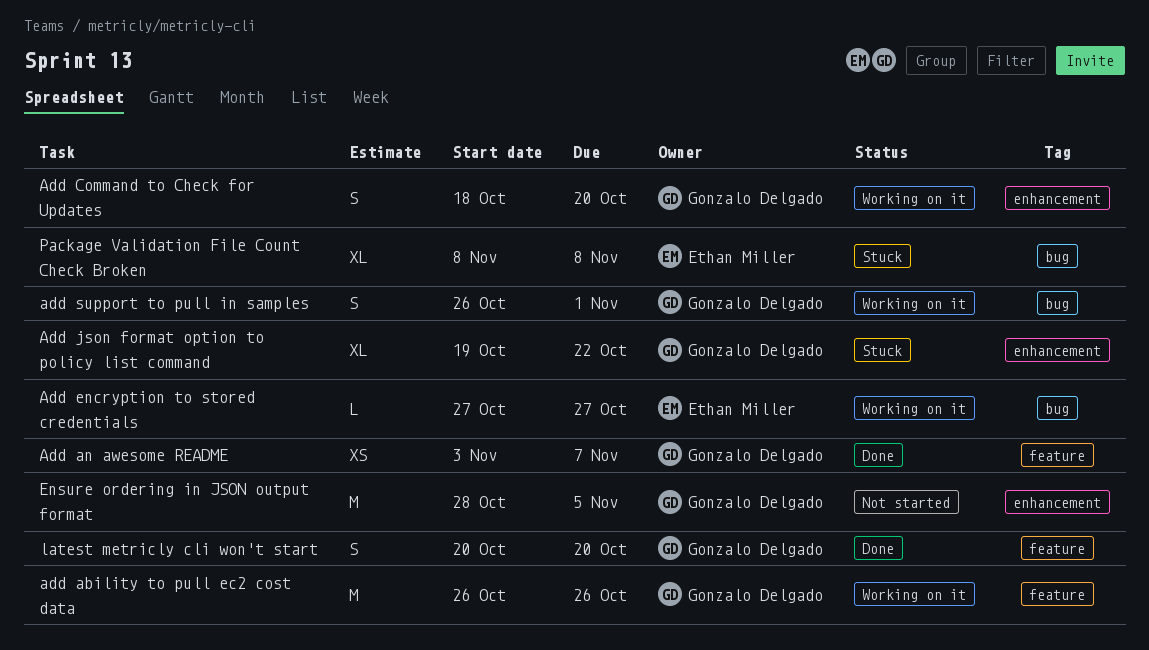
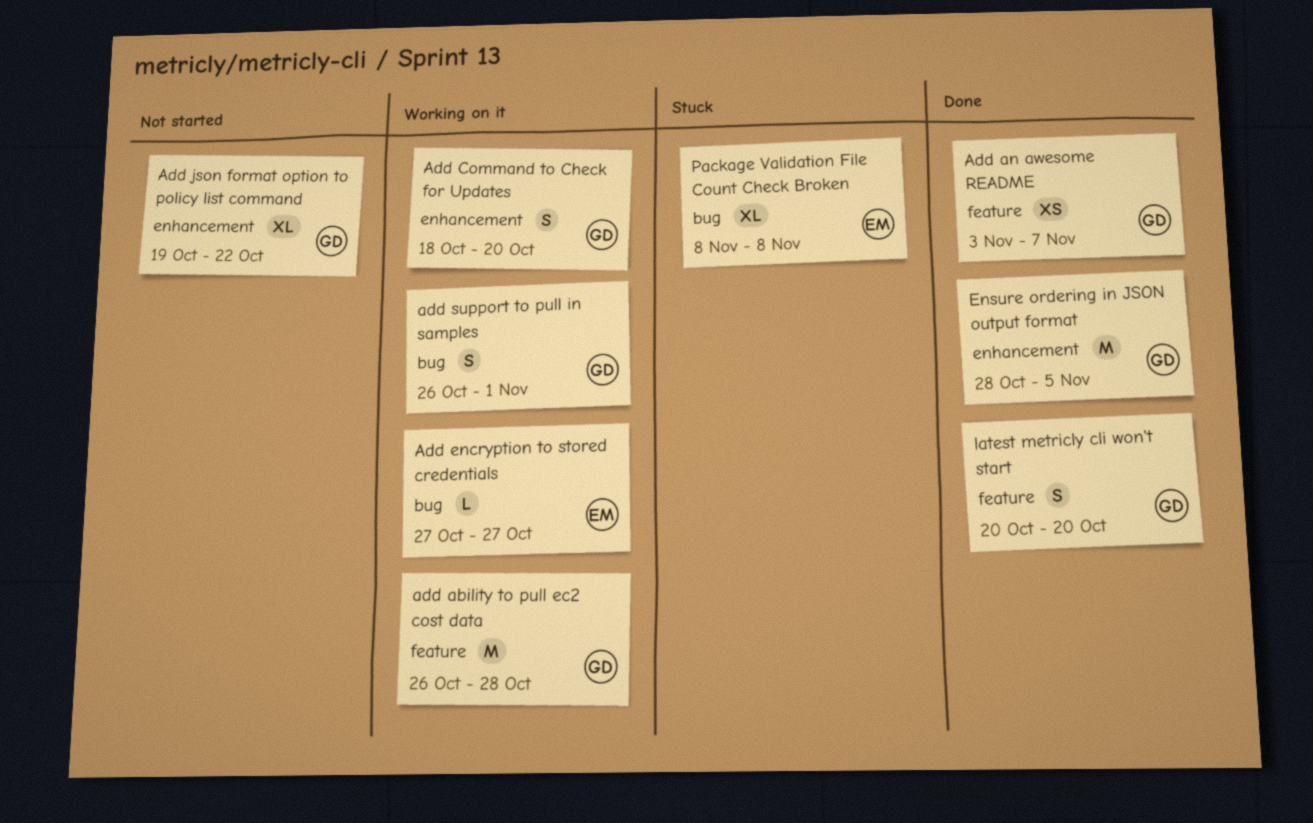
add ability to pull ec2 cost data, due: Oct 26 -> Oct 28
Add json format option to policy list command, status: Stuck -> Not started
Ensure ordering in JSON output format, status: Not started -> Done

